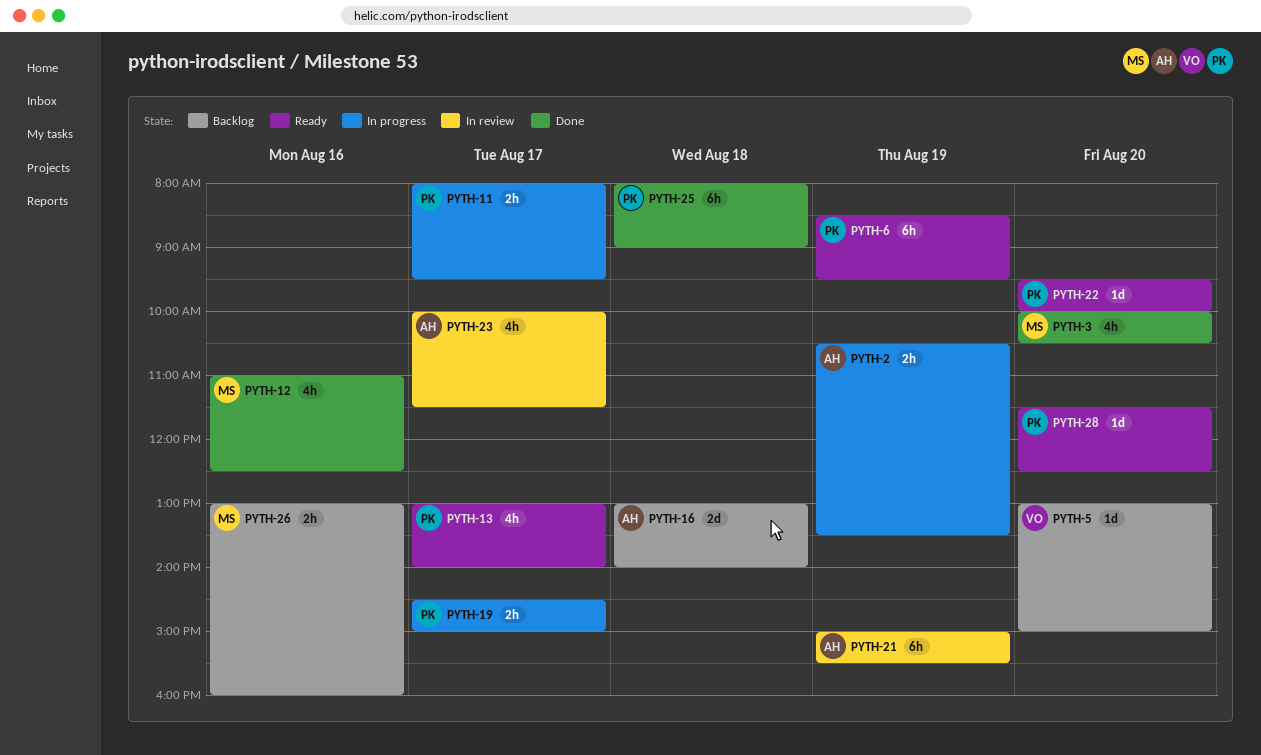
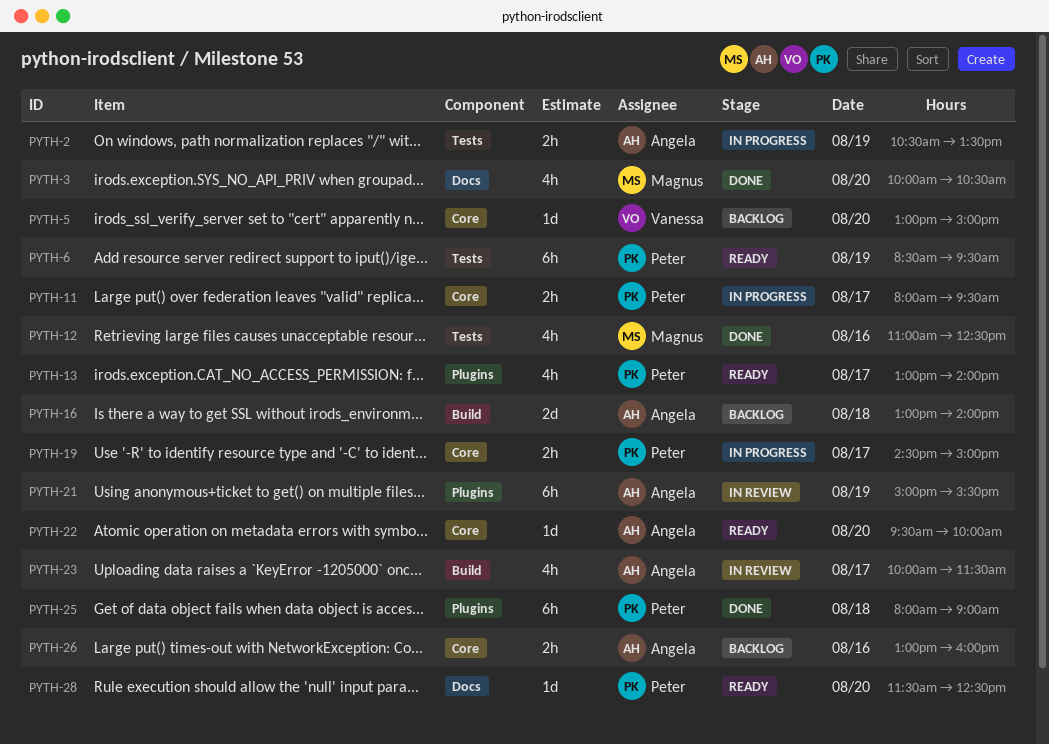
PYTH-22, owner: Peter -> Angela
PYTH-26, owner: Magnus -> Angela

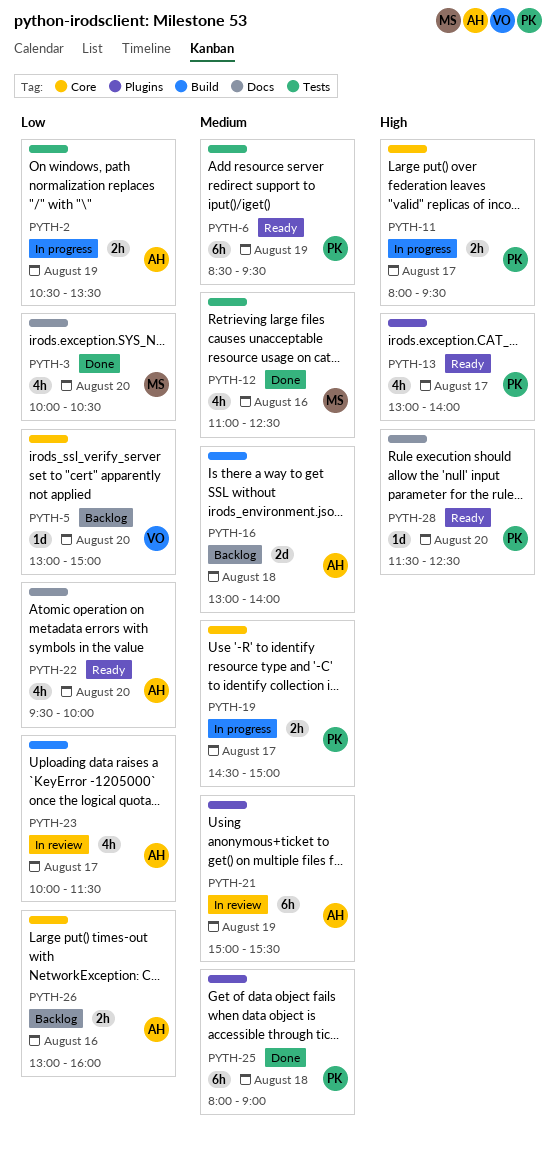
PYTH-22, label: Core -> Docs
PYTH-22, estimate: 1d -> 4h

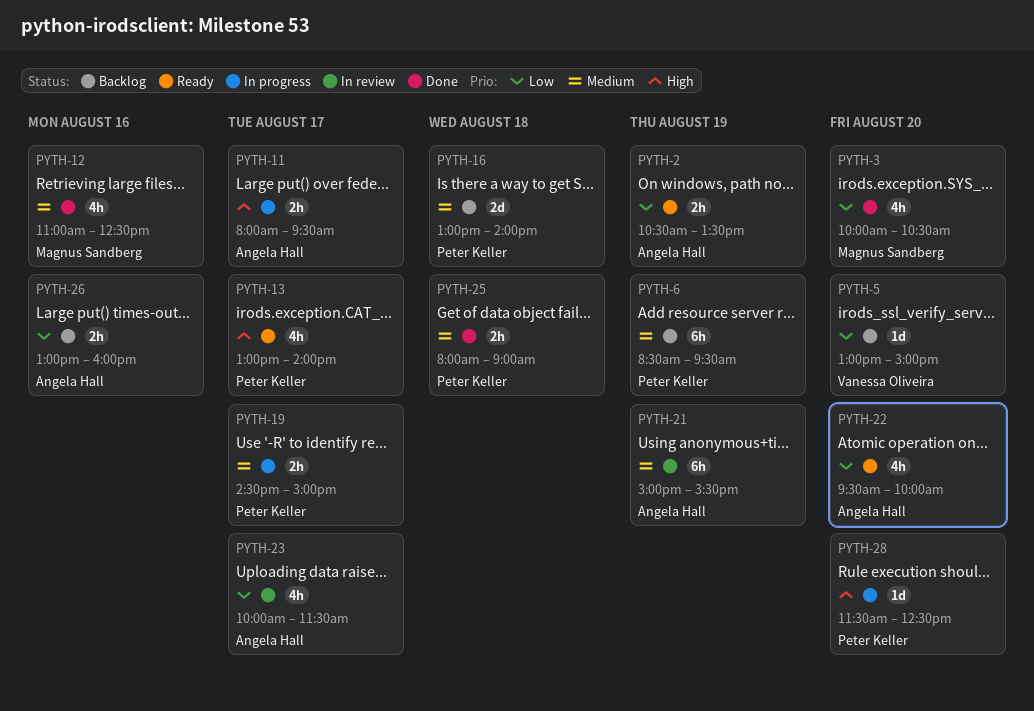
PYTH-2, status: In progress -> Ready
PYTH-6, status: Ready -> Backlog
PYTH-11, owner: Peter Keller -> Angela Hall
PYTH-16, owner: Angela Hall -> Peter Keller
PYTH-25, estimate: 6h -> 2h
PYTH-28, status: Ready -> In progress

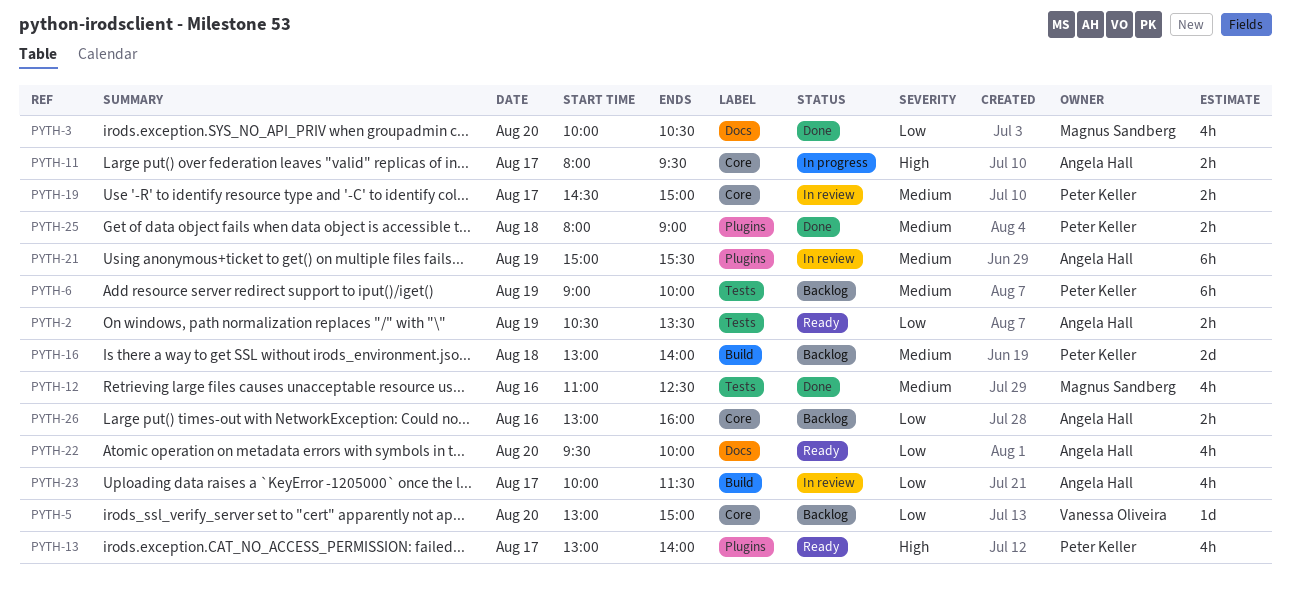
PYTH-6, begins: 08:30 -> 09:00
PYTH-6, ends: 09:30 -> 10:00
PYTH-19, status: In progress -> In review
PYTH-28: present -> none

